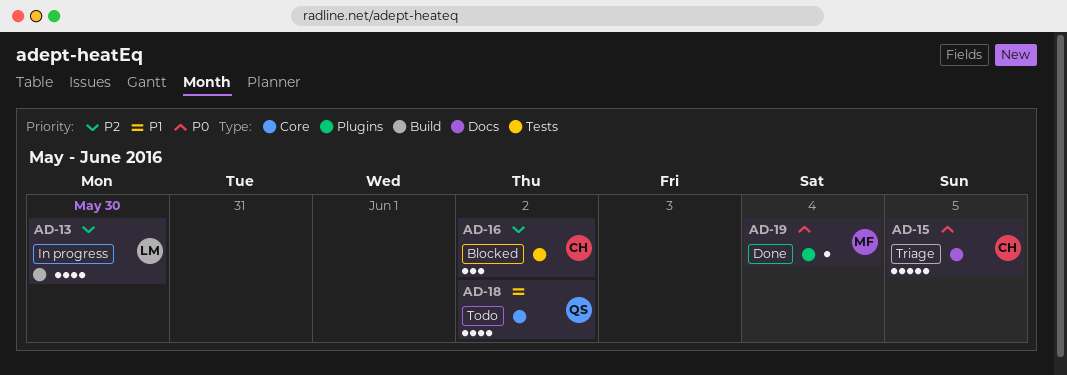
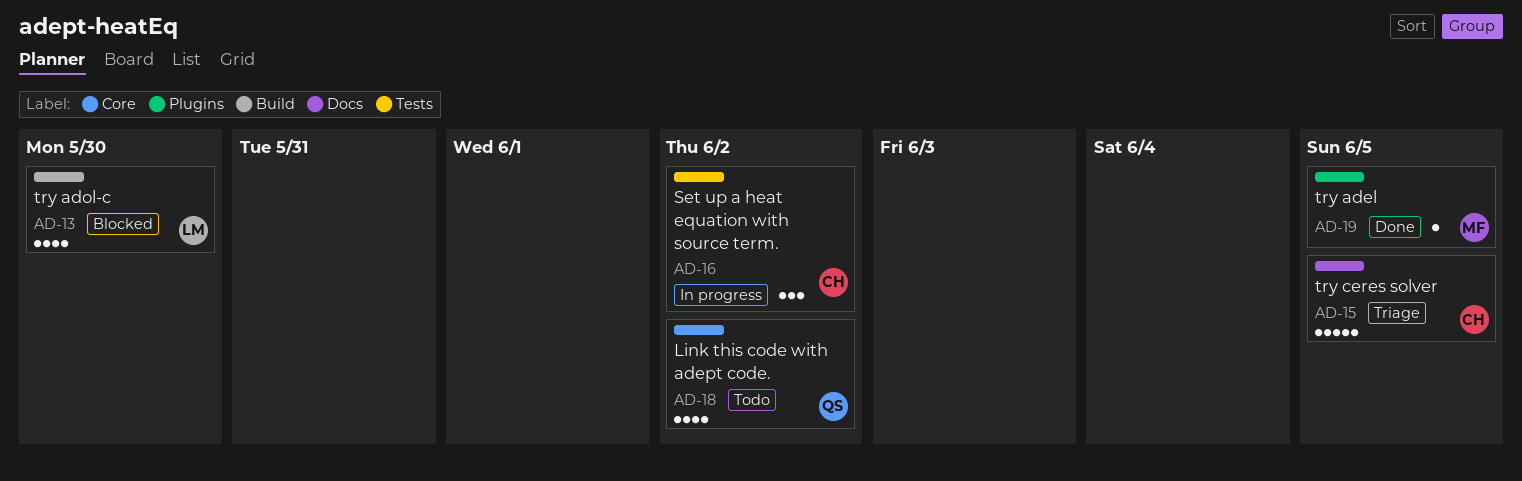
AD-13, status: In progress -> Blocked
AD-16, status: Blocked -> In progress
AD-19, due: Jun 4 -> Jun 5

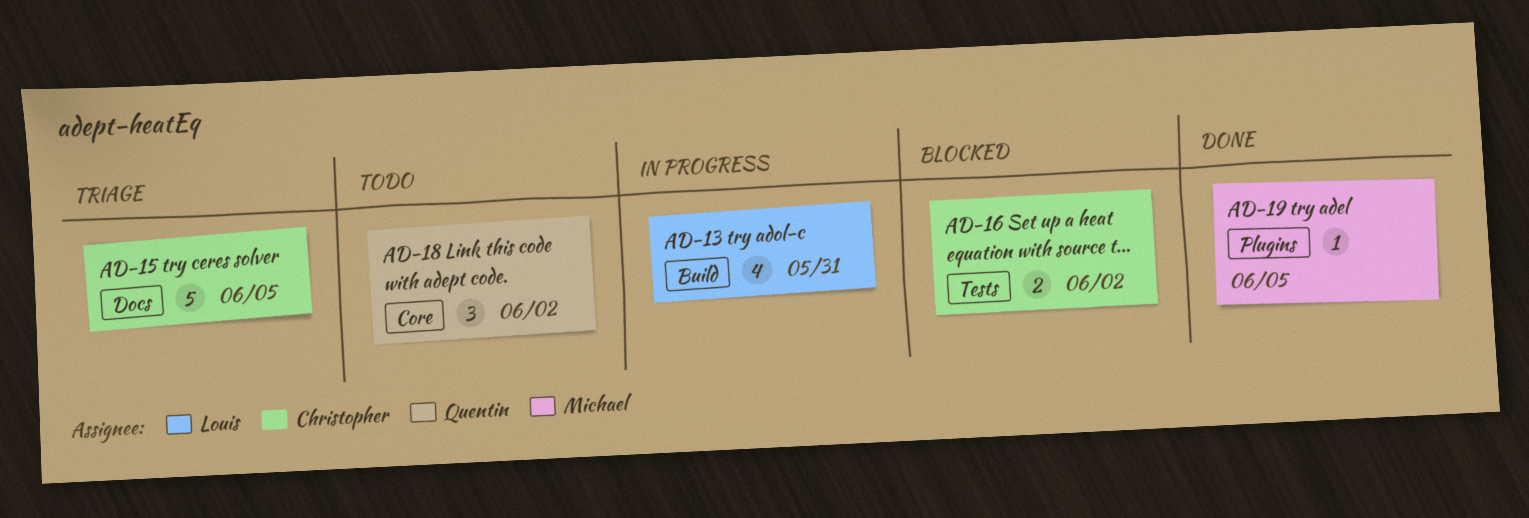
AD-13, status: Blocked -> In progress
AD-13, due: May 30 -> May 31
AD-16, status: In progress -> Blocked
AD-16, estimate: 3 -> 2
AD-18, estimate: 4 -> 3

